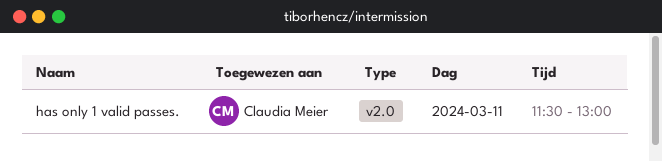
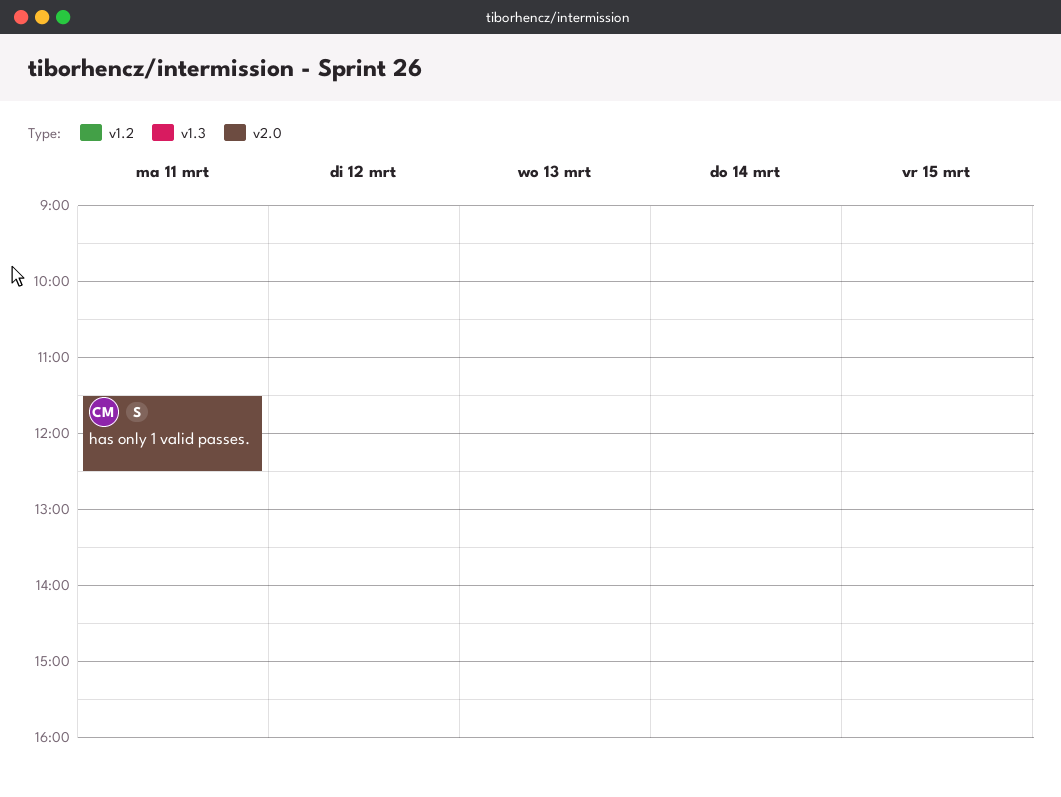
has only 1 valid passes., ends: 13:00 -> 12:30

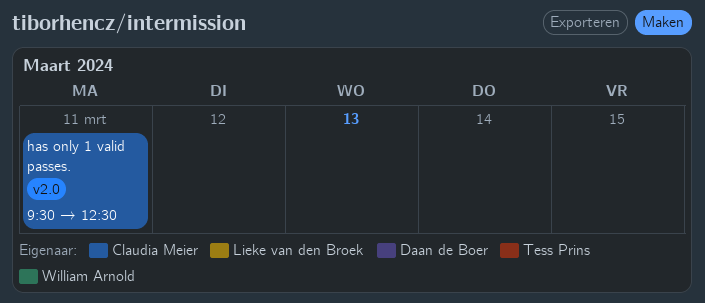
has only 1 valid passes., begins: 11:30 -> 09:30

